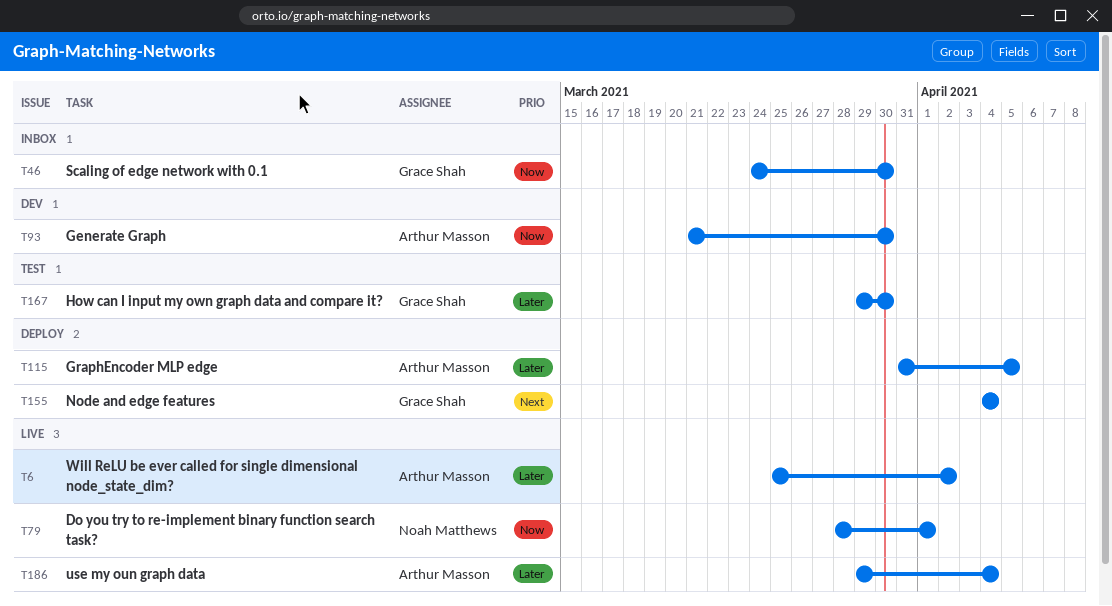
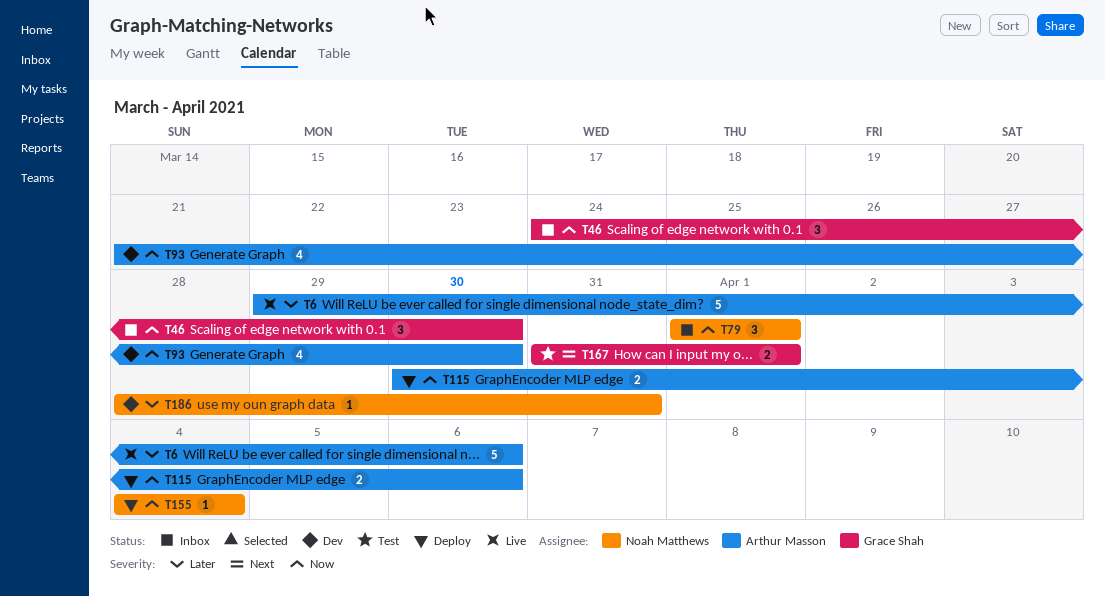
T6, start: Mar 25 -> Mar 29
T6, due: Apr 2 -> Apr 6
T79, status: Live -> Inbox
T79, start: Mar 28 -> Apr 1
T115, priority: Later -> Now
T115, start: Mar 31 -> Mar 30
T115, due: Apr 5 -> Apr 6
T155, owner: Grace Shah -> Noah Matthews
T155, priority: Next -> Now
T167, priority: Later -> Next
T167, start: Mar 29 -> Mar 31
T167, due: Mar 30 -> Apr 1
T186, status: Live -> Dev
T186, owner: Arthur Masson -> Noah Matthews
T186, start: Mar 29 -> Mar 28
T186, due: Apr 4 -> Mar 31

